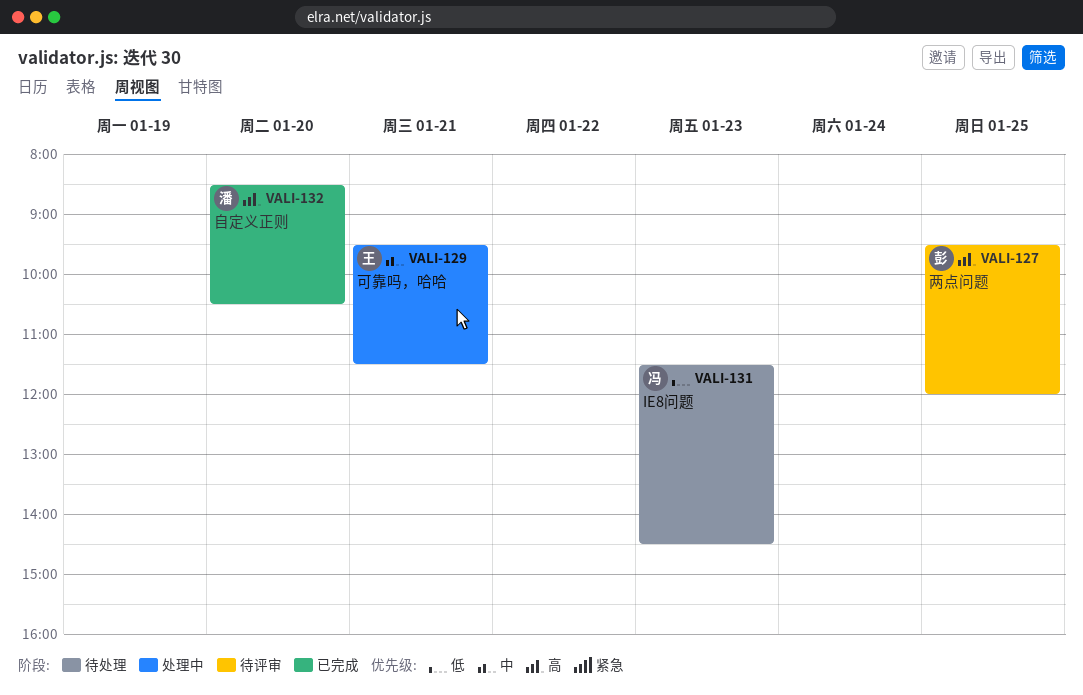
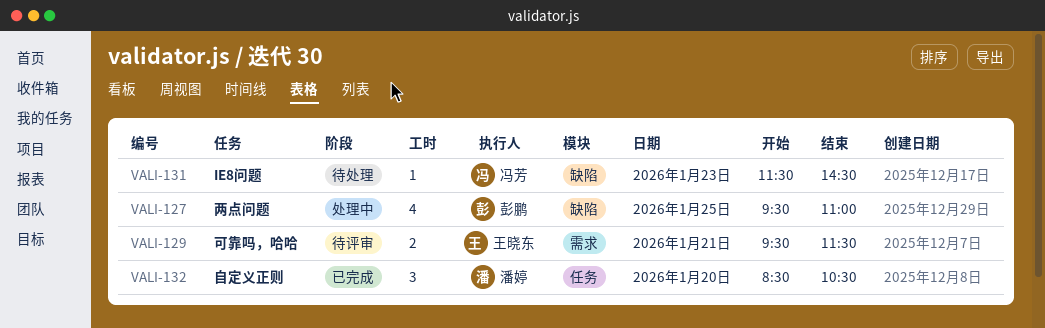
VALI-127, status: 待评审 -> 处理中
VALI-127, ends: 12:00 -> 11:00
VALI-129, status: 处理中 -> 待评审

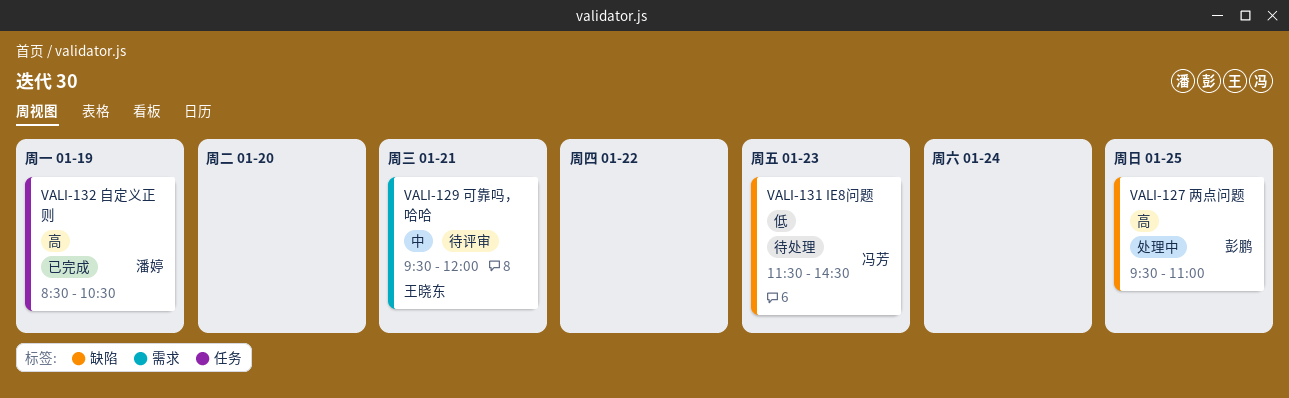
VALI-129, ends: 11:30 -> 12:00
VALI-132, day: Jan 20 -> Jan 19

